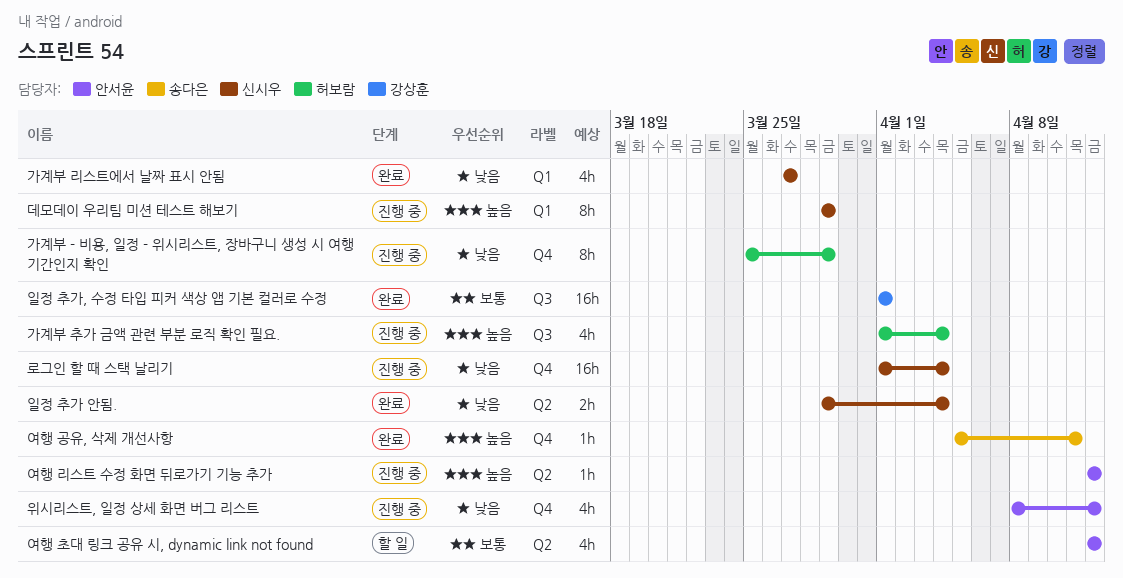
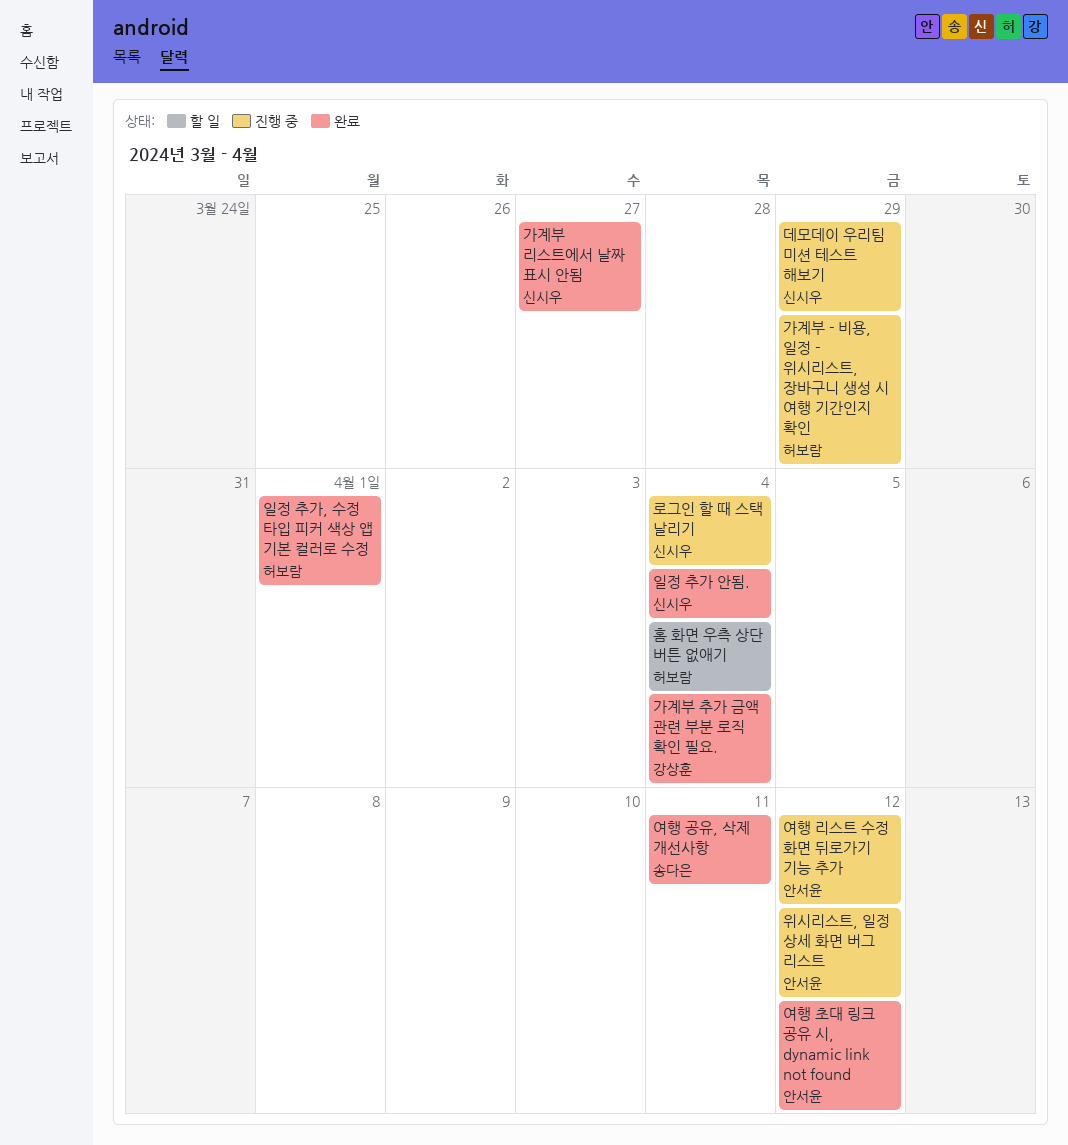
가계부 추가 금액 관련 부분 로직 확인 필요., status: 진행 중 -> 완료
가계부 추가 금액 관련 부분 로직 확인 필요., owner: 허보람 -> 강상훈
여행 초대 링크 공유 시, dynamic link not found, status: 할 일 -> 완료
일정 추가, 수정 타입 피커 색상 앱 기본 컬러로 수정, owner: 강상훈 -> 허보람
홈 화면 우측 상단 버튼 없애기: none -> present

